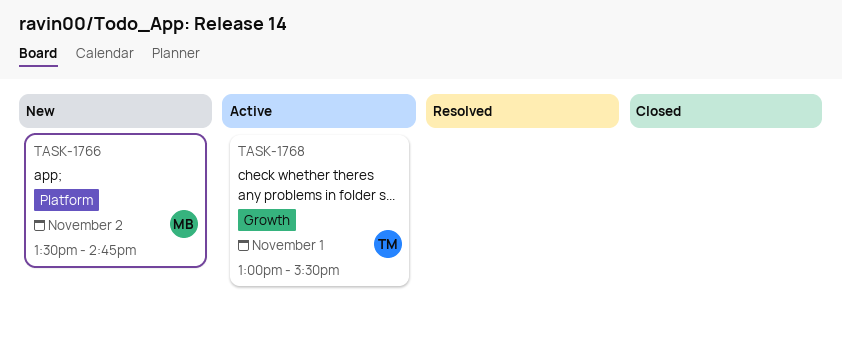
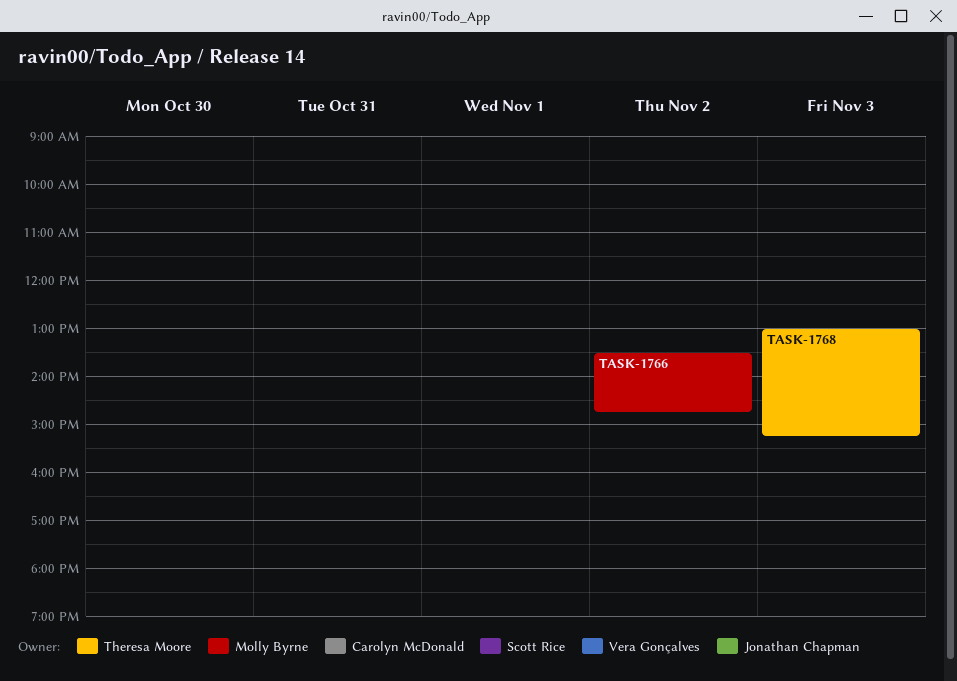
TASK-1768, day: Nov 1 -> Nov 3
TASK-1768, ends: 15:30 -> 15:15

